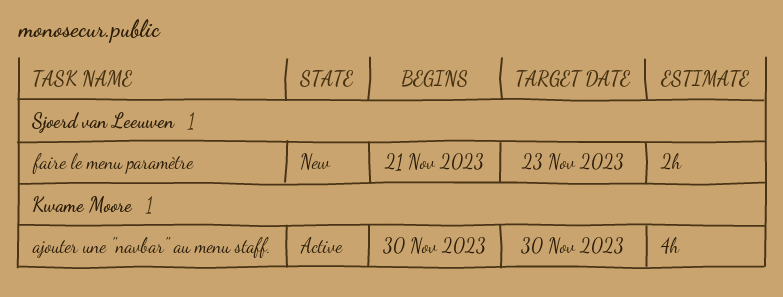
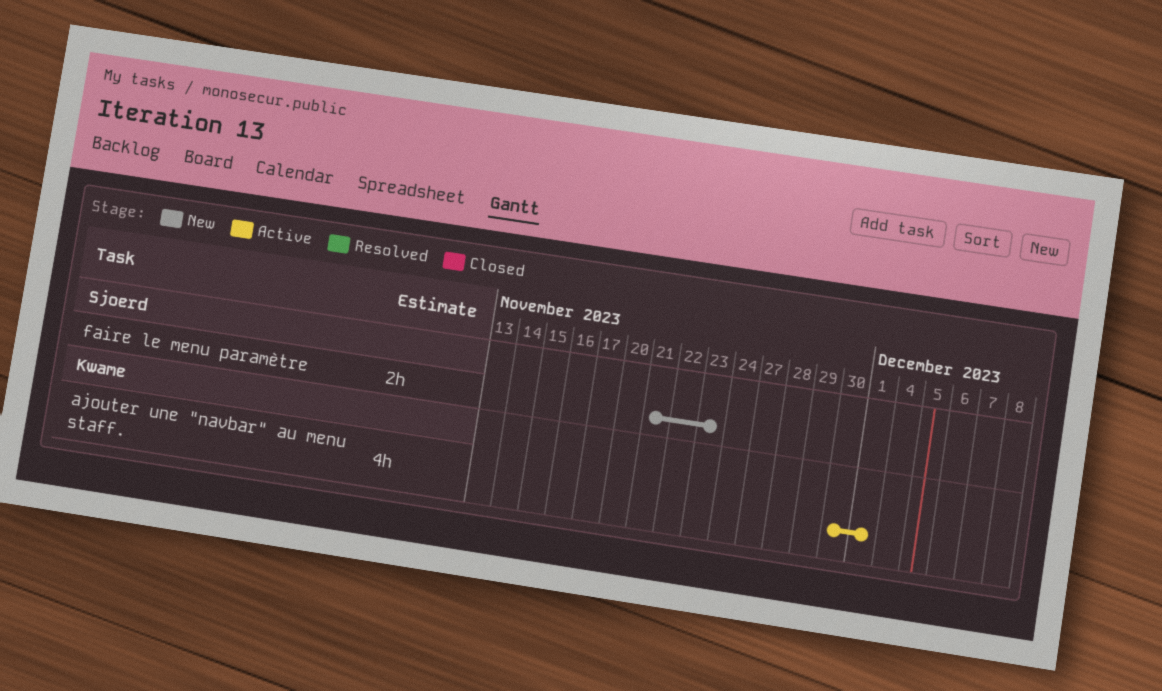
ajouter une "navbar" au menu staff., due: Nov 30 -> Dec 1

